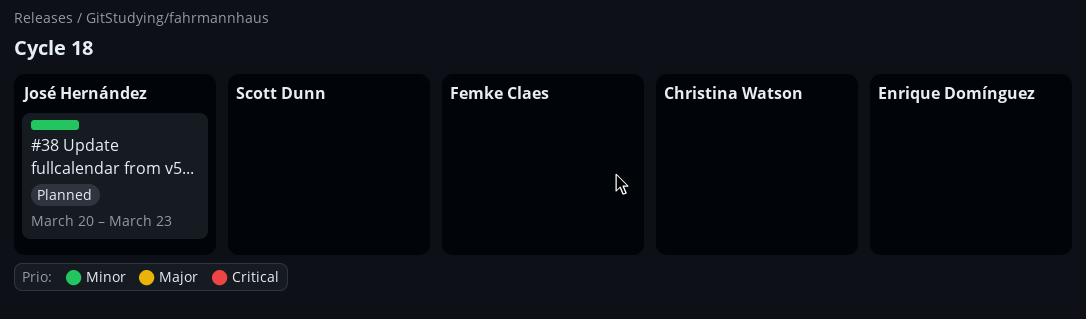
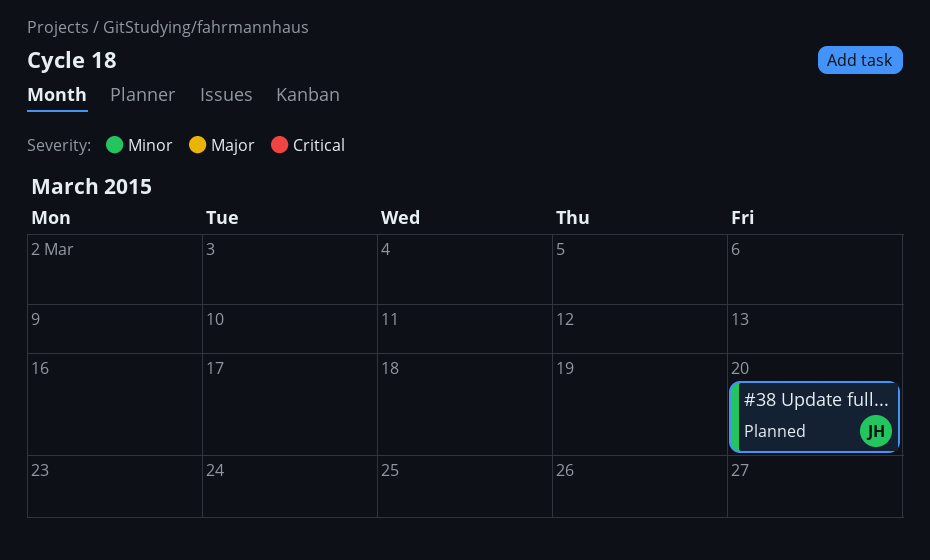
#38, due: Mar 23 -> Mar 20

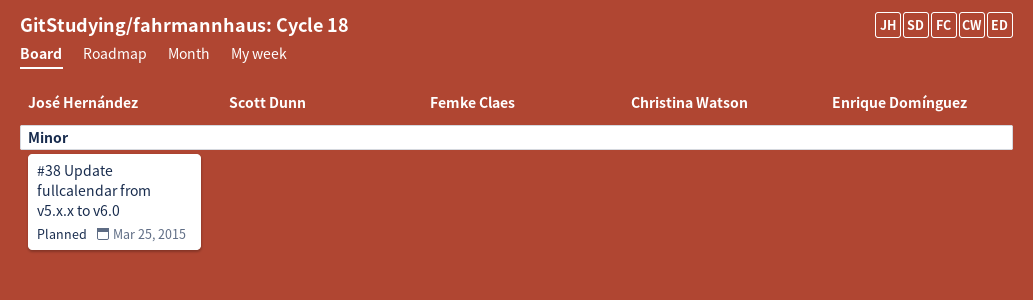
#38, due: Mar 20 -> Mar 25

